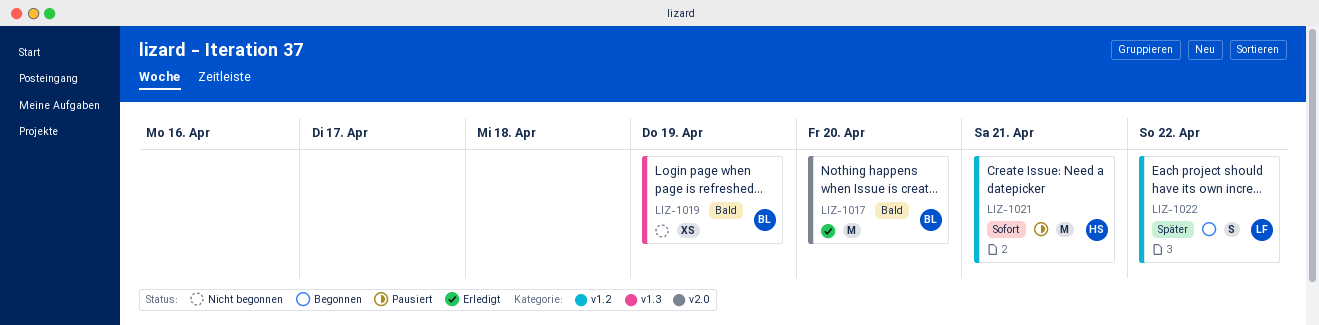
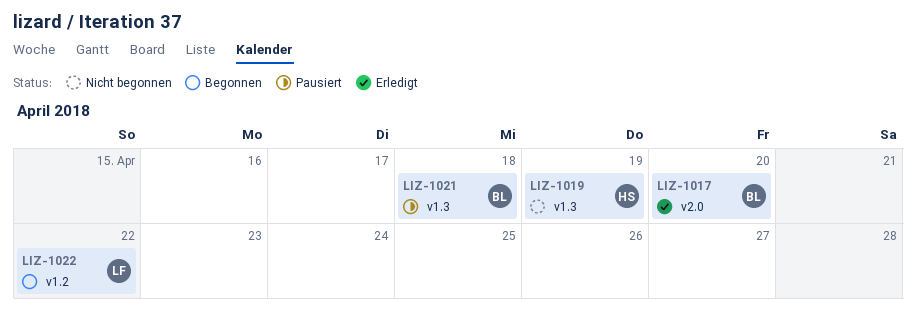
LIZ-1019, owner: BL -> HS
LIZ-1021, owner: HS -> BL
LIZ-1021, label: v1.2 -> v1.3
LIZ-1021, due: Apr 21 -> Apr 18

